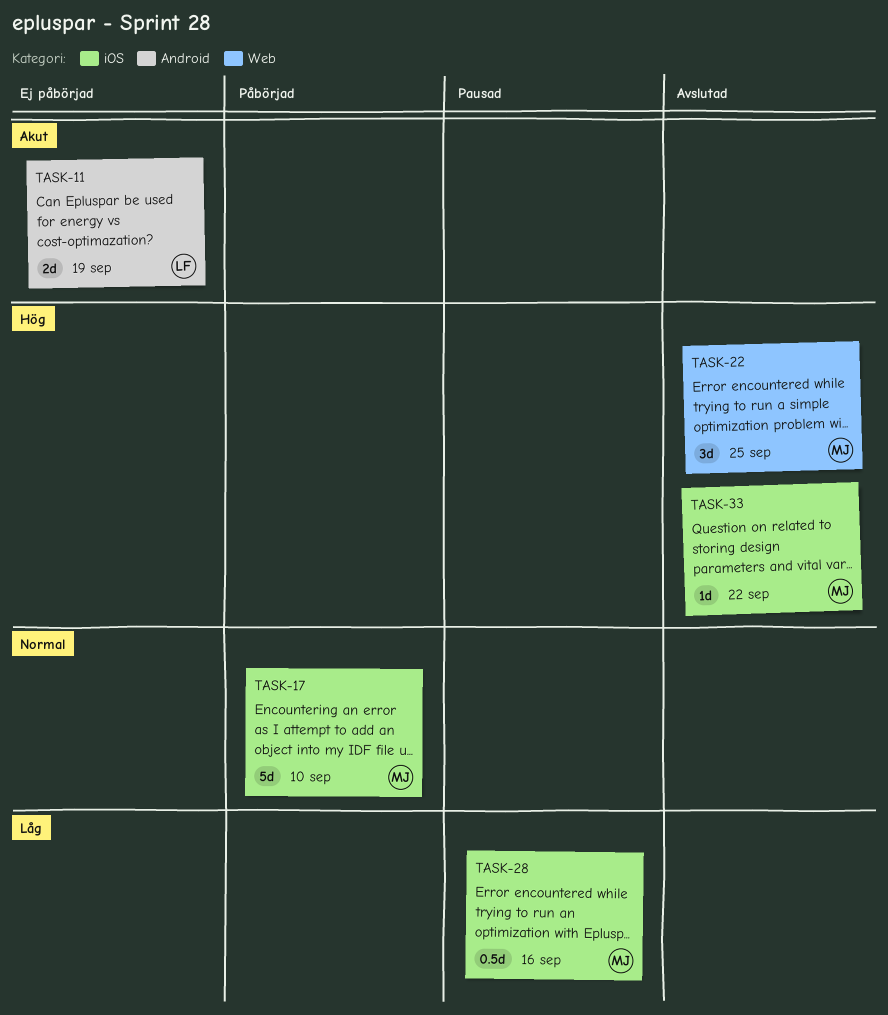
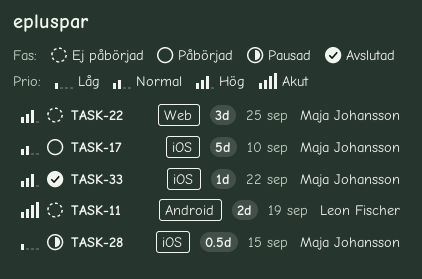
TASK-22, status: Avslutad -> Ej påbörjad
TASK-28, due: Sep 16 -> Sep 15

